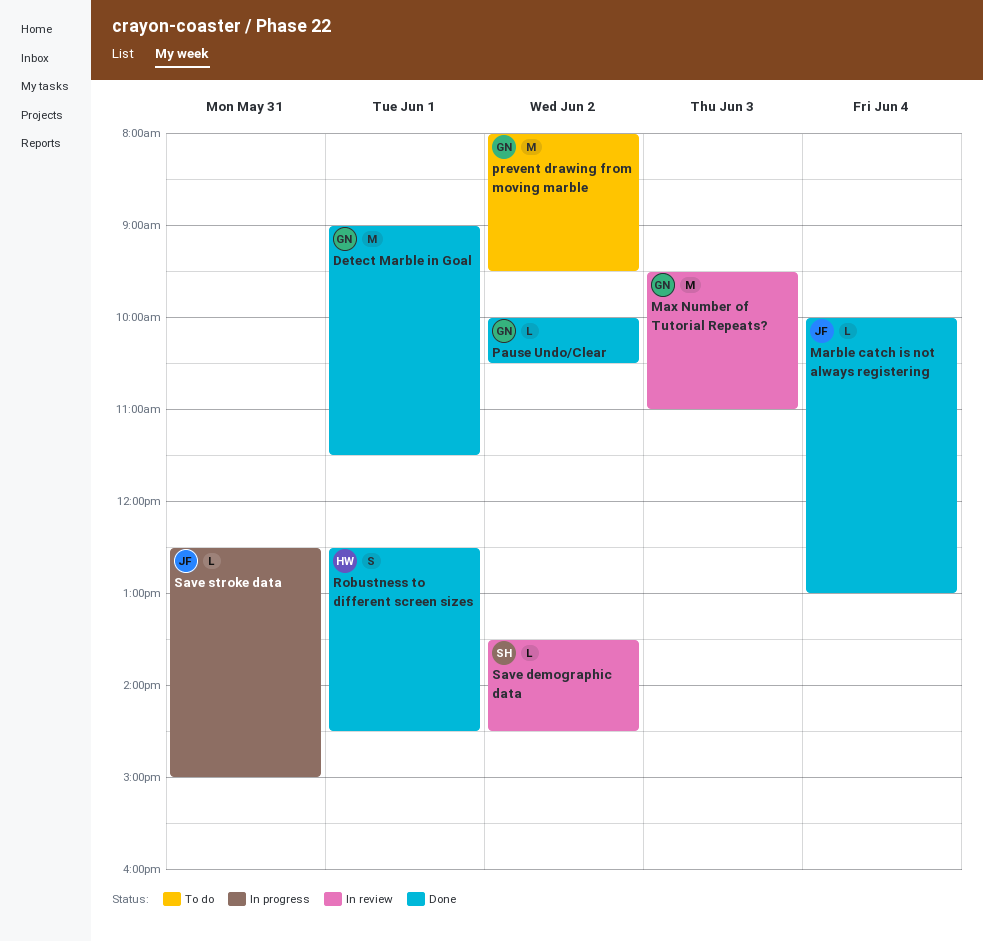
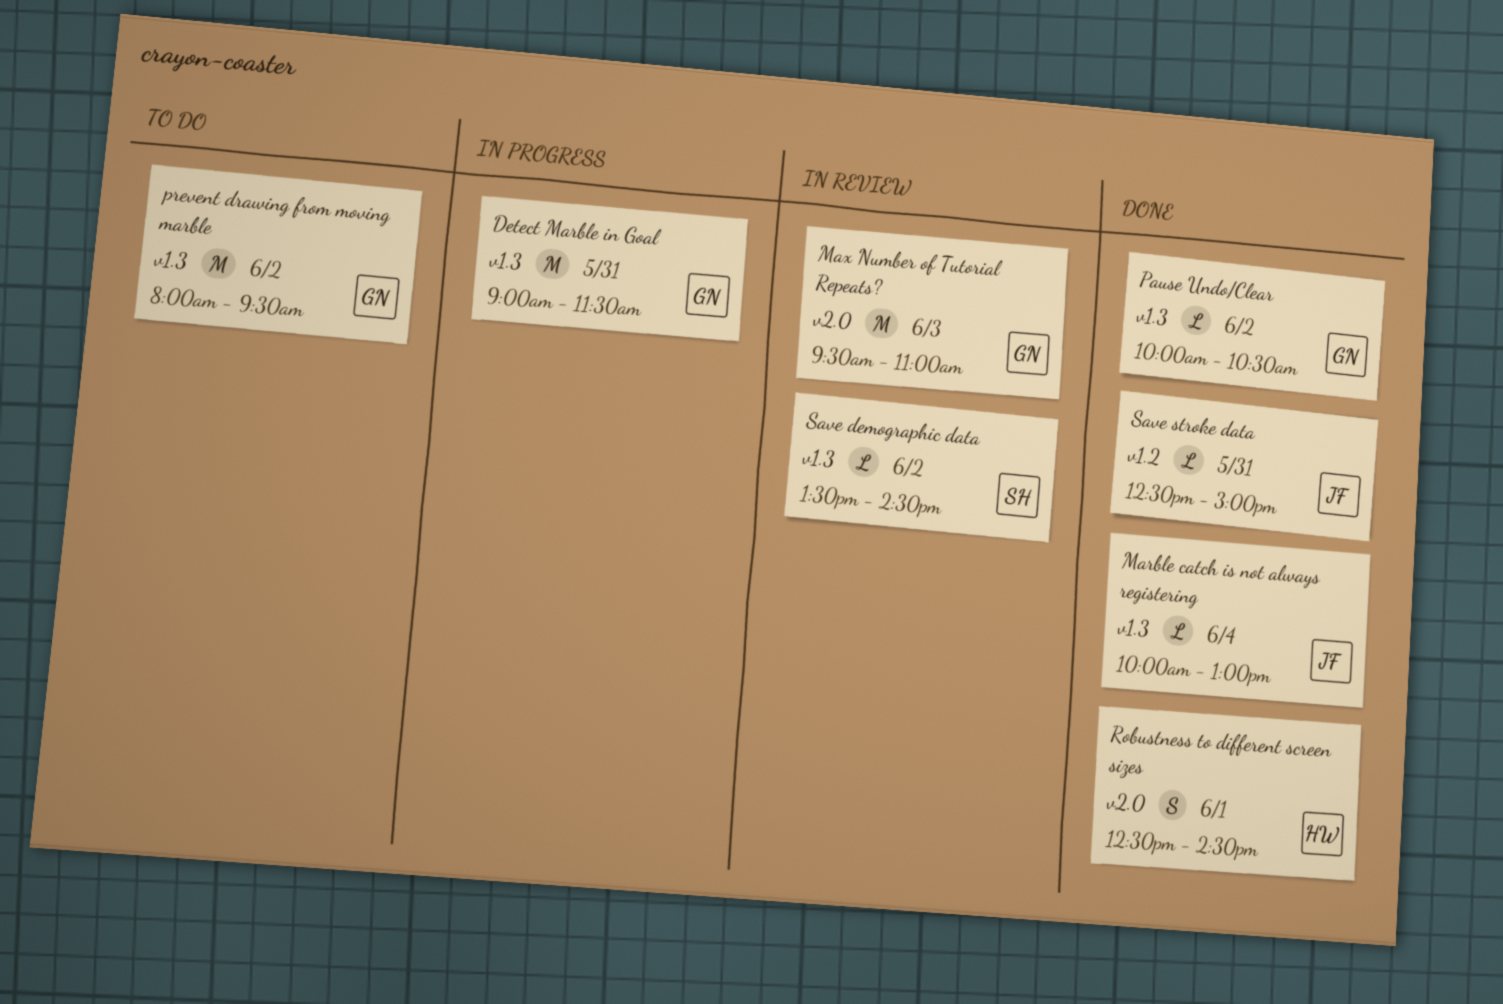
Detect Marble in Goal, status: Done -> In progress
Detect Marble in Goal, day: Jun 1 -> May 31
Save stroke data, status: In progress -> Done

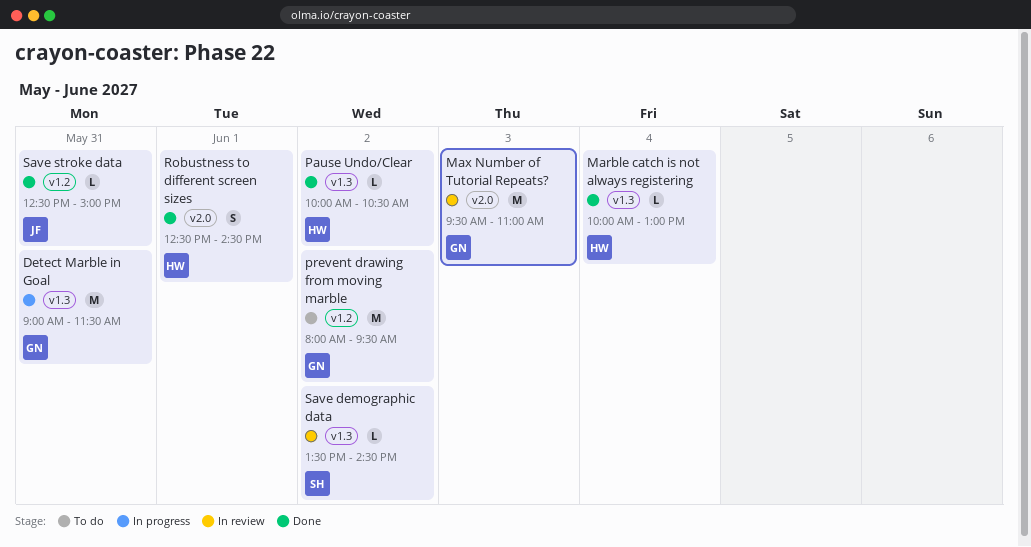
Marble catch is not always registering, owner: JF -> HW
Pause Undo/Clear, owner: GN -> HW
prevent drawing from moving marble, label: v1.3 -> v1.2

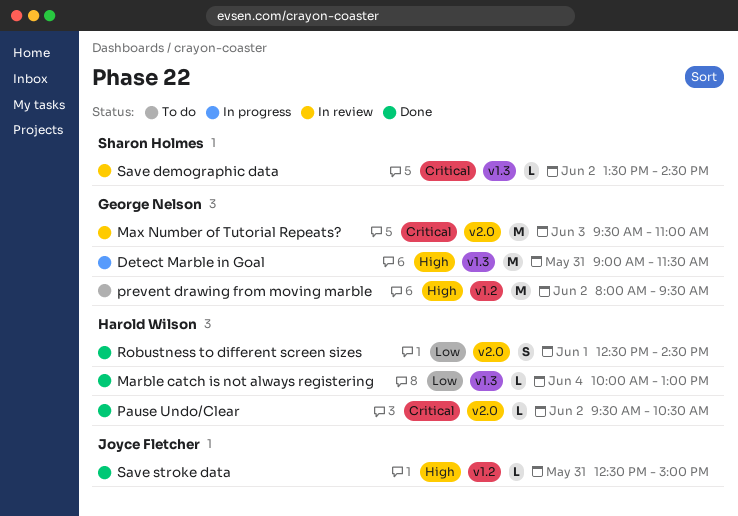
Pause Undo/Clear, label: v1.3 -> v2.0
Pause Undo/Clear, begins: 10:00 -> 09:30

